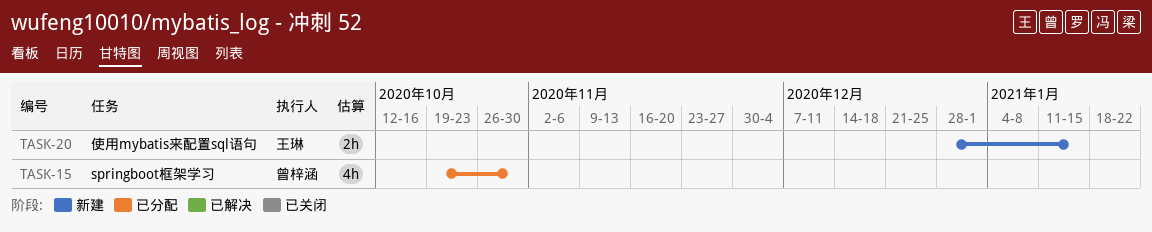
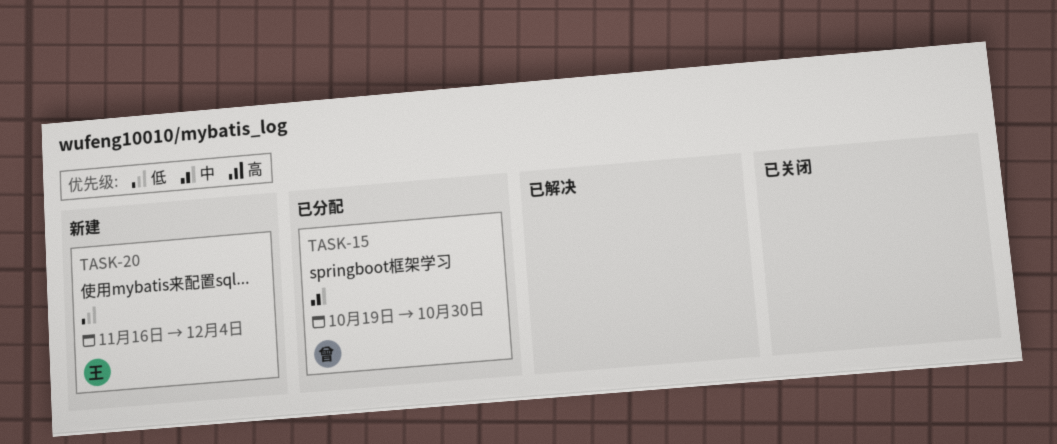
TASK-20, start: Dec 28 -> Nov 16
TASK-20, due: Jan 15 -> Dec 4

